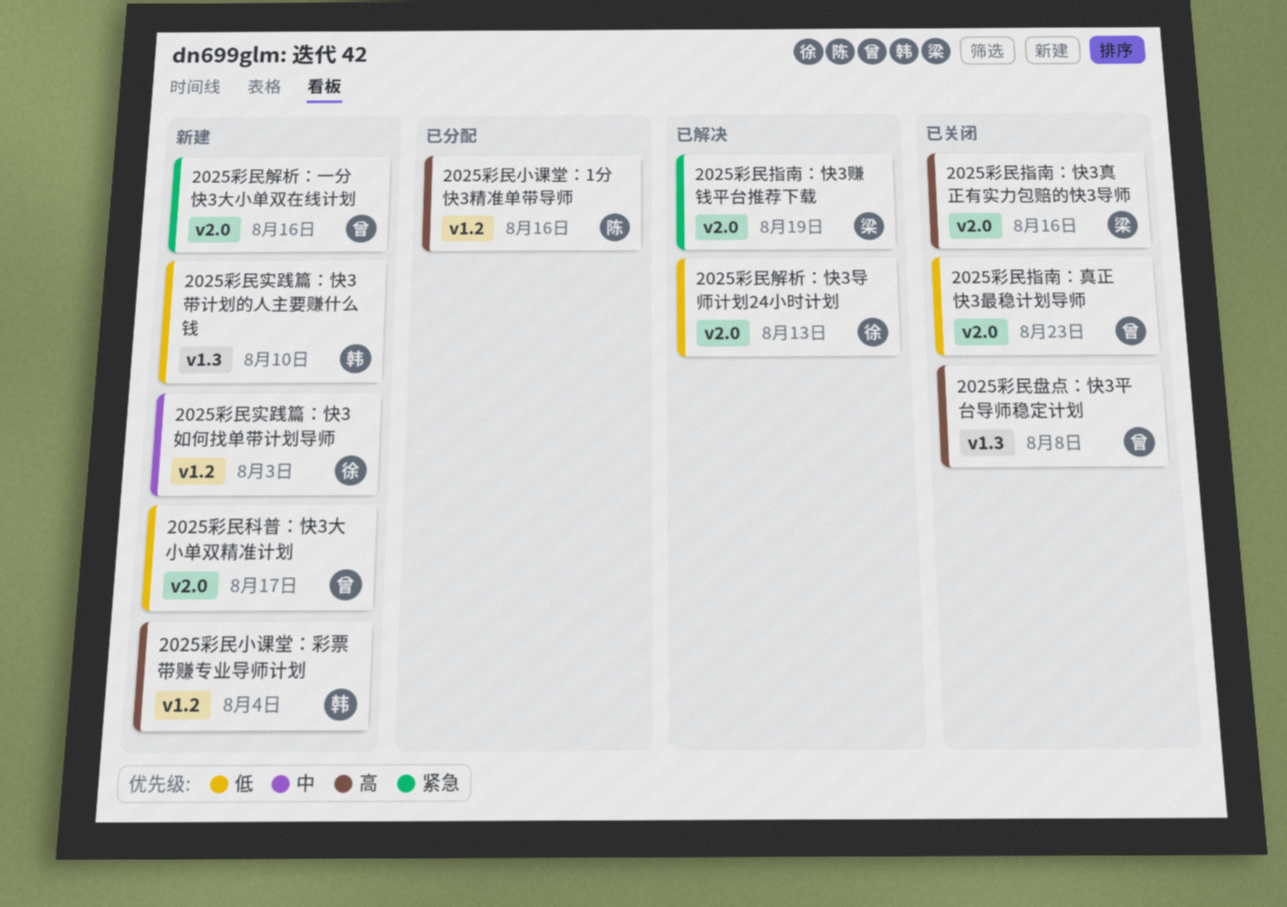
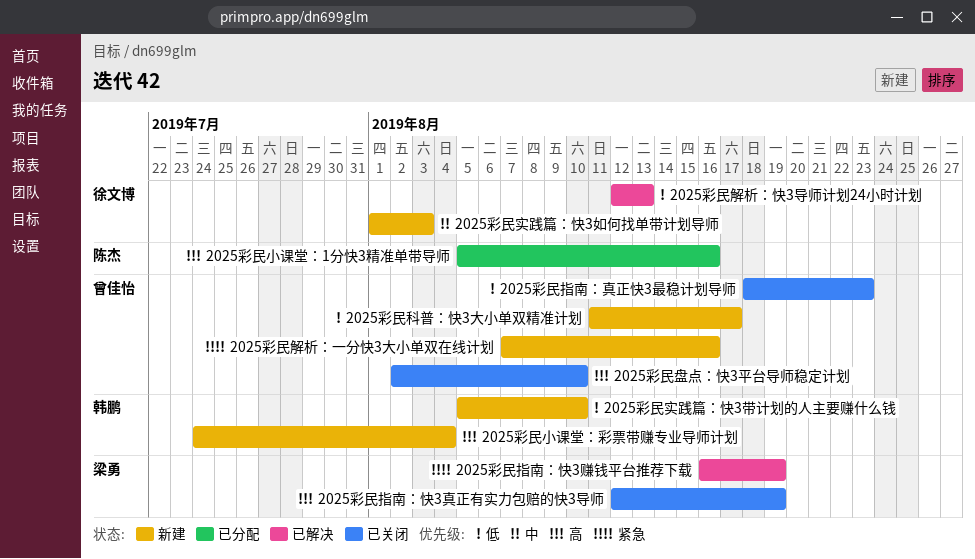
2025彩民指南：快3真正有实力包赔的快3导师, due: Aug 16 -> Aug 19
2025彩民盘点：快3平台导师稳定计划, due: Aug 8 -> Aug 10

